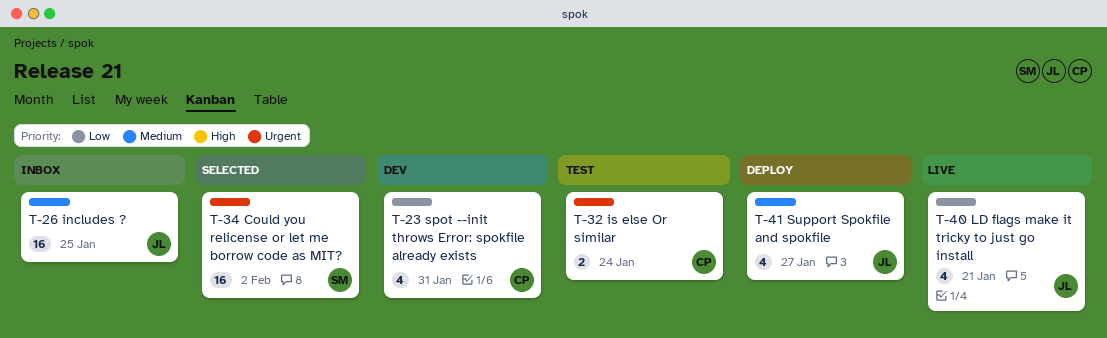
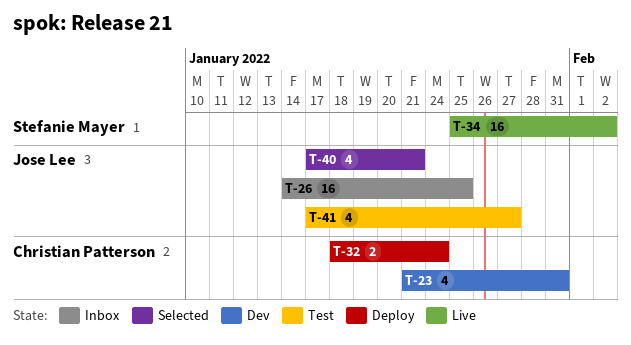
T-32, status: Test -> Deploy
T-34, status: Selected -> Live
T-40, status: Live -> Selected
T-41, status: Deploy -> Test

